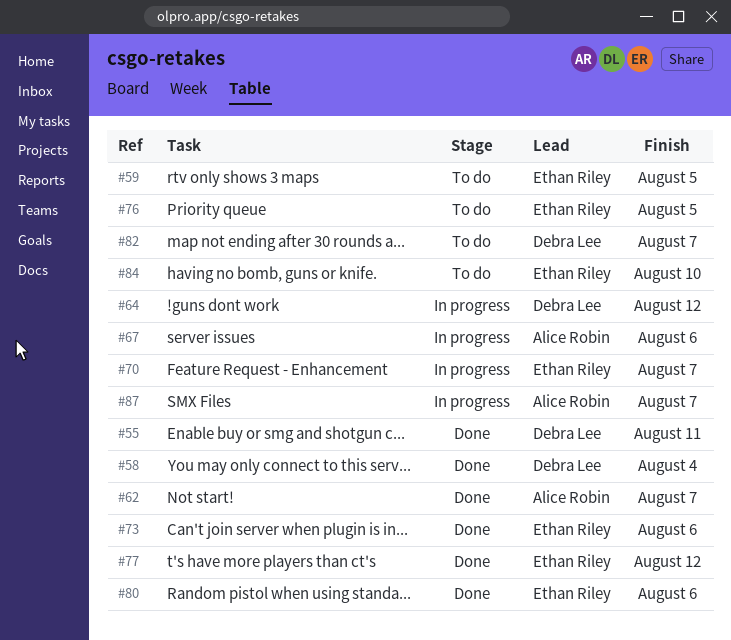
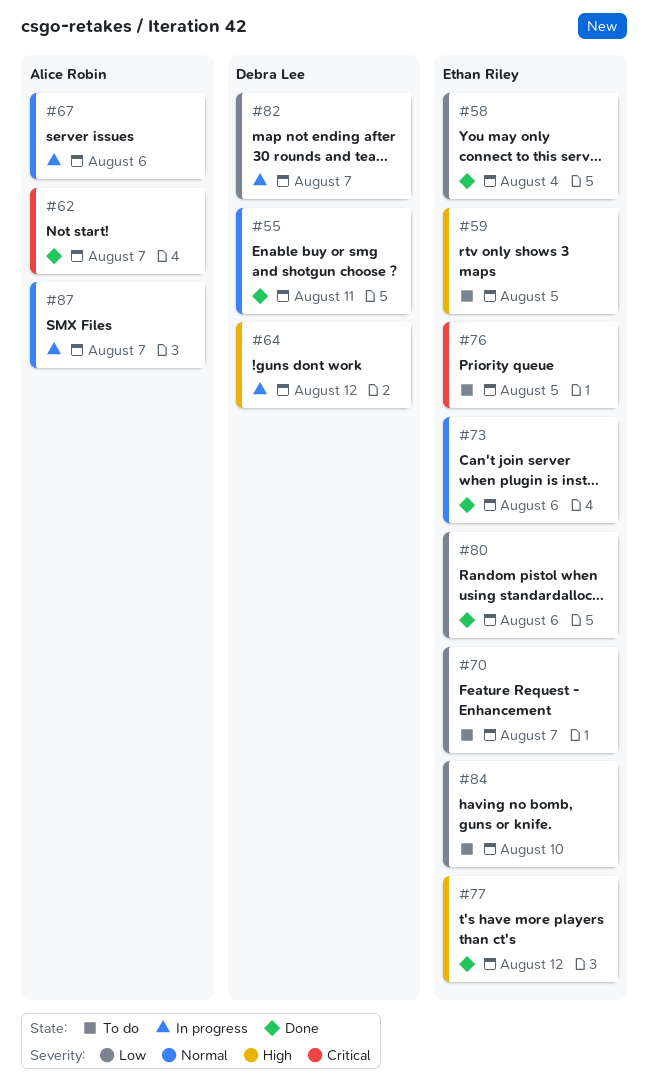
#58, owner: Debra Lee -> Ethan Riley
#70, status: In progress -> To do
#82, status: To do -> In progress

